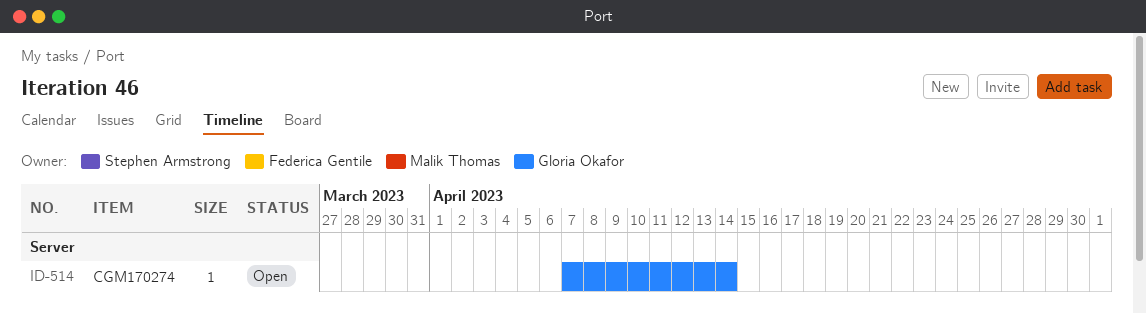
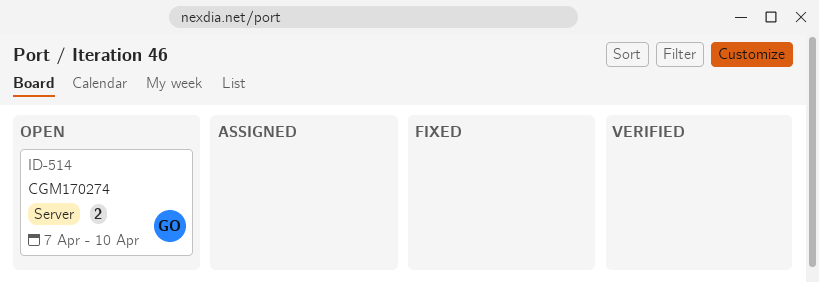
ID-514, estimate: 1 -> 2
ID-514, due: Apr 14 -> Apr 10

